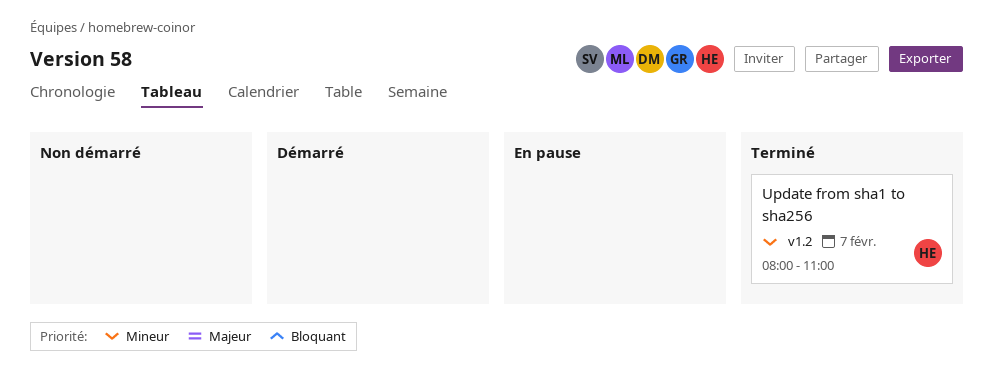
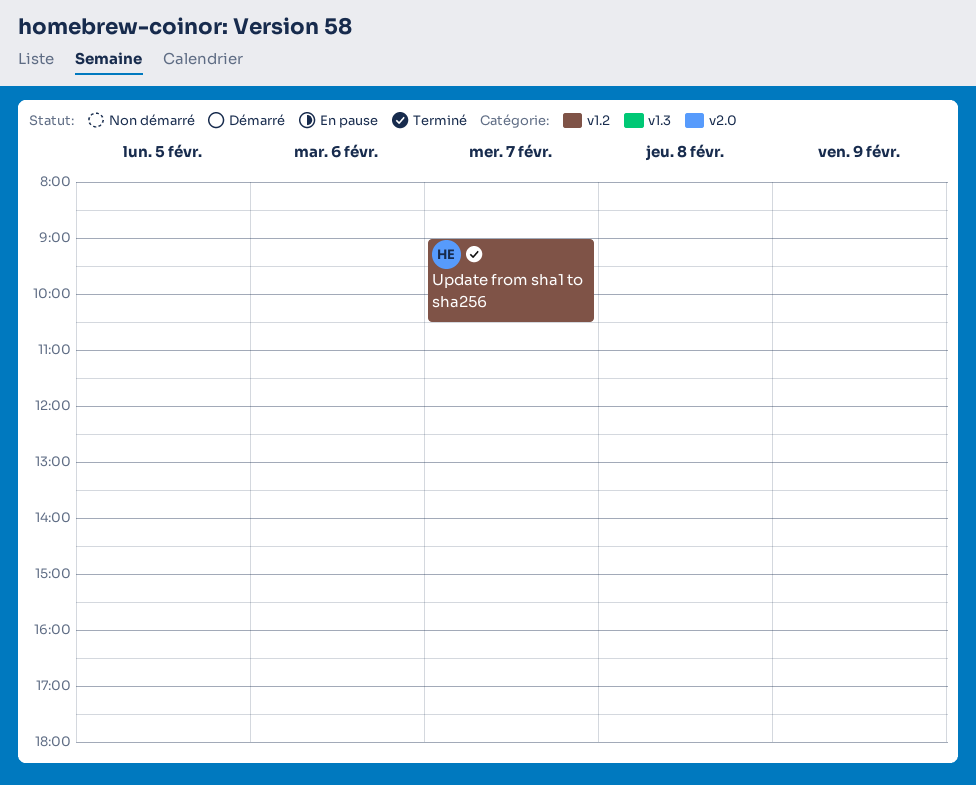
Update from sha1 to sha256, begins: 08:00 -> 09:00
Update from sha1 to sha256, ends: 11:00 -> 10:30

